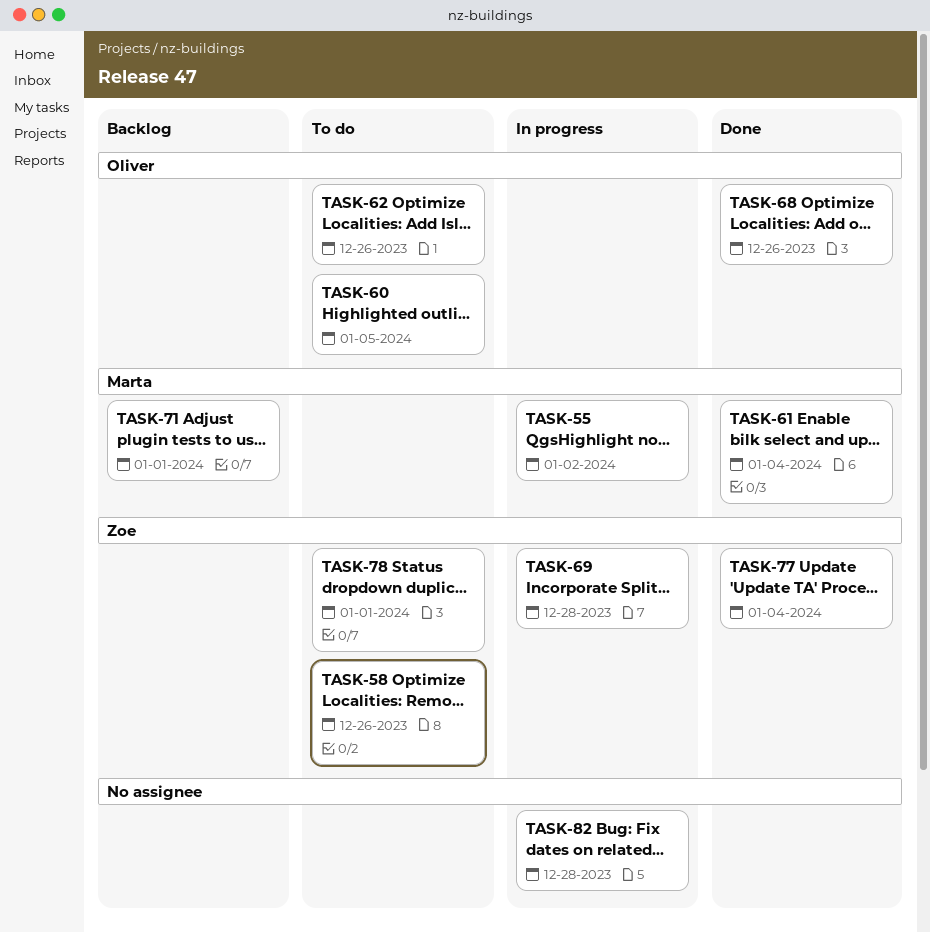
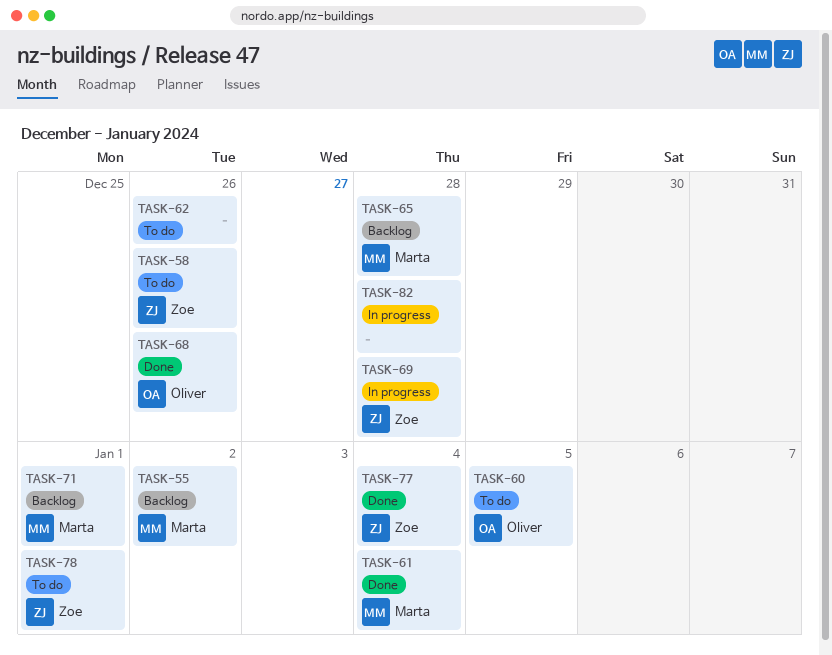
TASK-55, status: In progress -> Backlog
TASK-62, owner: Oliver -> none
TASK-65: none -> present

